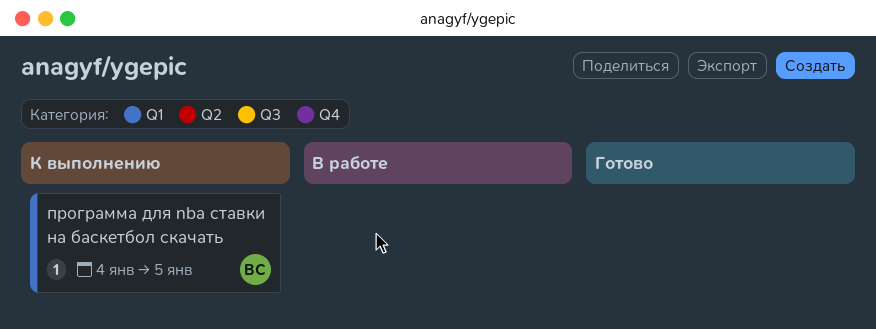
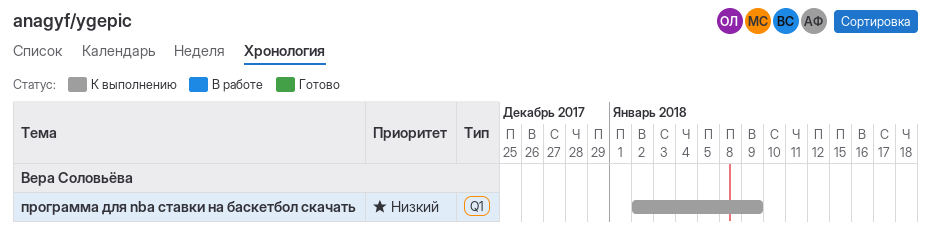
программа для nba ставки на баскетбол скачать, start: Jan 4 -> Jan 2
программа для nba ставки на баскетбол скачать, due: Jan 5 -> Jan 9

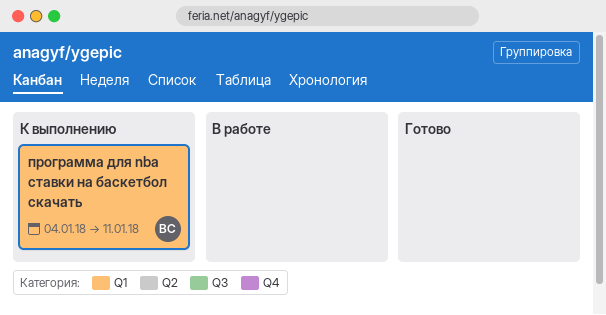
программа для nba ставки на баскетбол скачать, start: Jan 2 -> Jan 4
программа для nba ставки на баскетбол скачать, due: Jan 9 -> Jan 11

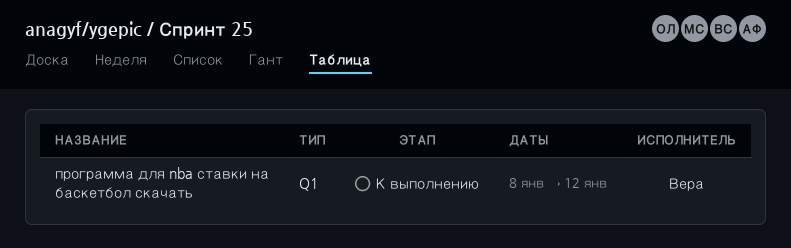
программа для nba ставки на баскетбол скачать, start: Jan 4 -> Jan 8
программа для nba ставки на баскетбол скачать, due: Jan 11 -> Jan 12

